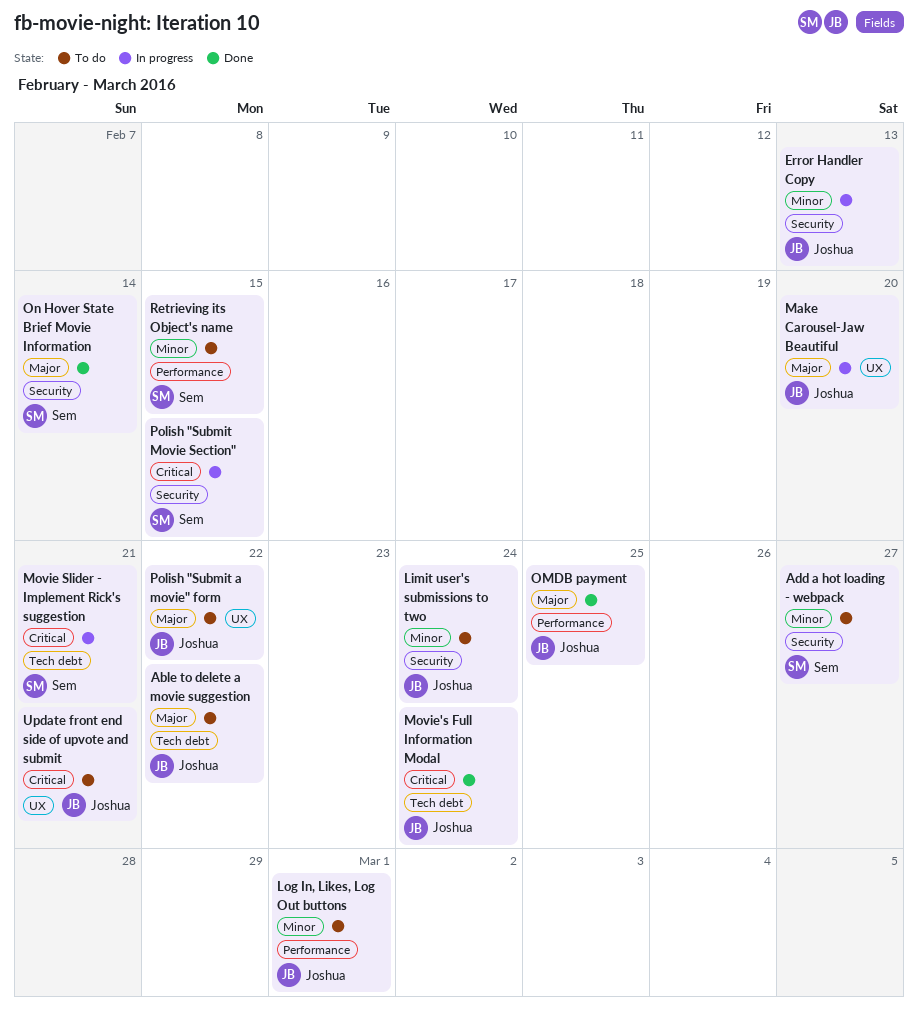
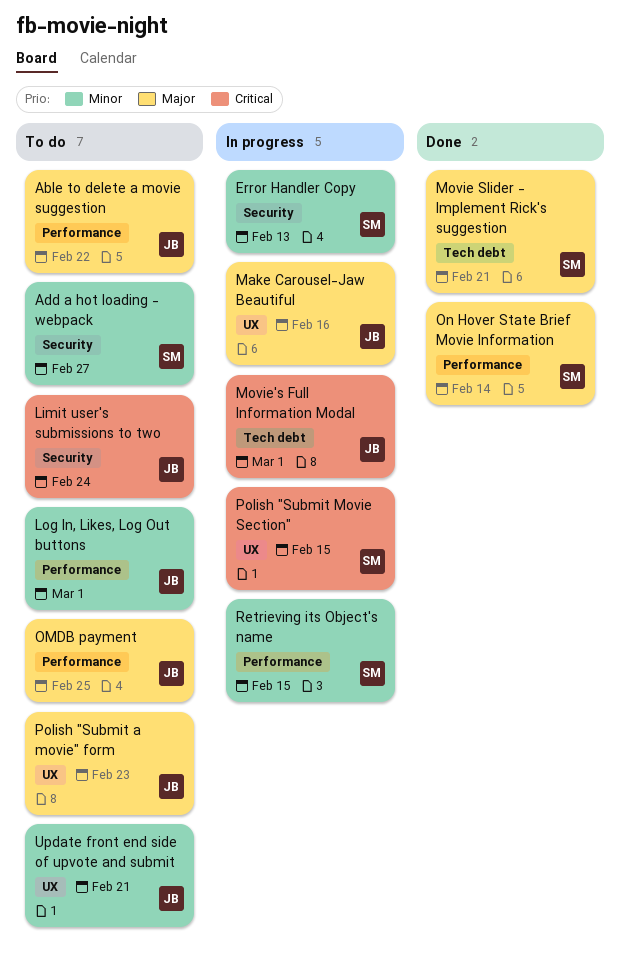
Able to delete a movie suggestion, label: Tech debt -> Performance
Error Handler Copy, owner: Joshua -> Sem
Limit user's submissions to two, priority: Minor -> Critical
Make Carousel-Jaw Beautiful, due: Feb 20 -> Feb 16
Movie Slider - Implement Rick's suggestion, status: In progress -> Done
Movie Slider - Implement Rick's suggestion, priority: Critical -> Major
Movie's Full Information Modal, status: Done -> In progress
Movie's Full Information Modal, due: Feb 24 -> Mar 1
OMDB payment, status: Done -> To do
On Hover State Brief Movie Information, label: Security -> Performance
Polish "Submit a movie" form, due: Feb 22 -> Feb 23
Polish "Submit Movie Section", label: Security -> UX
Retrieving its Object's name, status: To do -> In progress
Update front end side of upvote and submit, priority: Critical -> Minor

